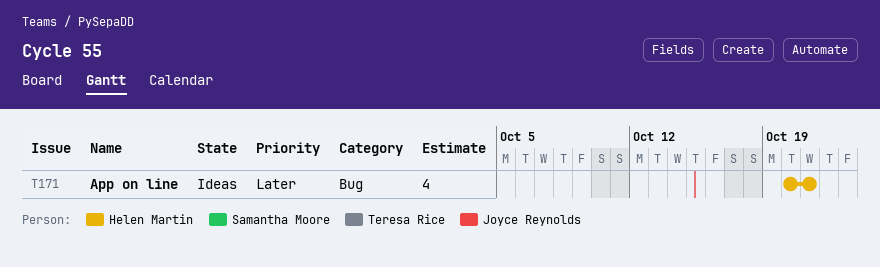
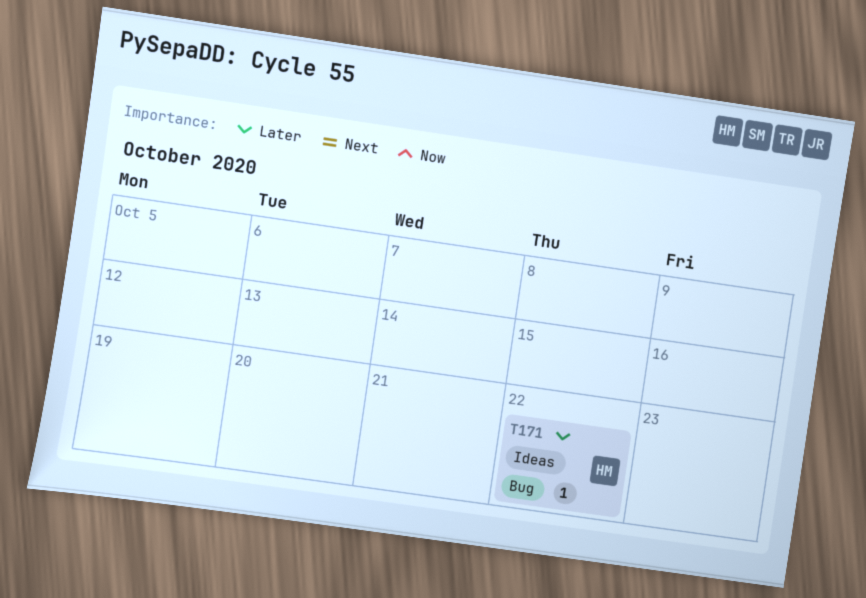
T171, estimate: 4 -> 1
T171, due: Oct 21 -> Oct 22

